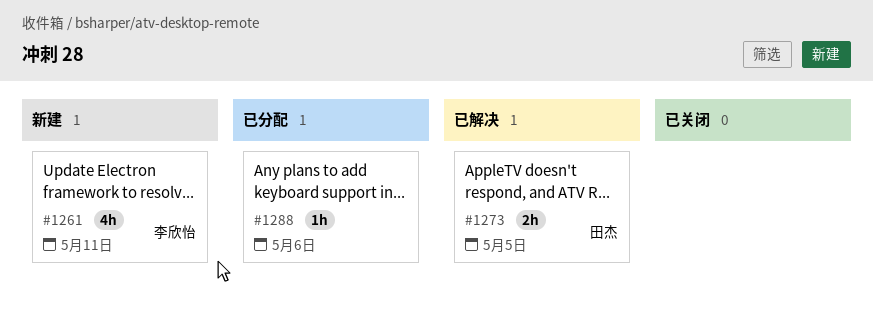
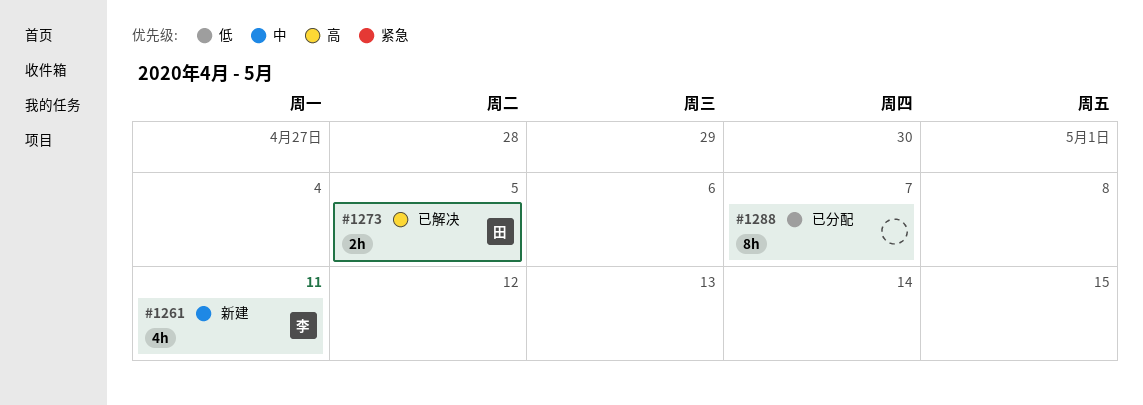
#1288, estimate: 1h -> 8h
#1288, due: May 6 -> May 7

